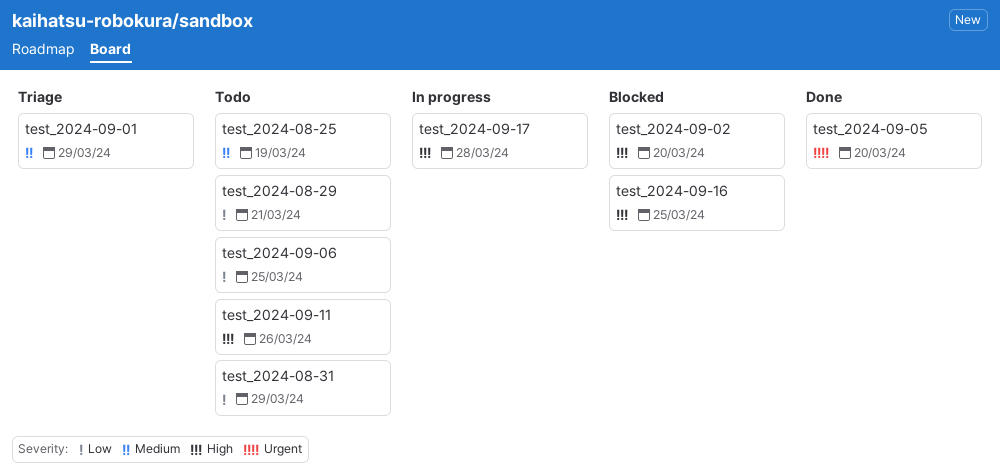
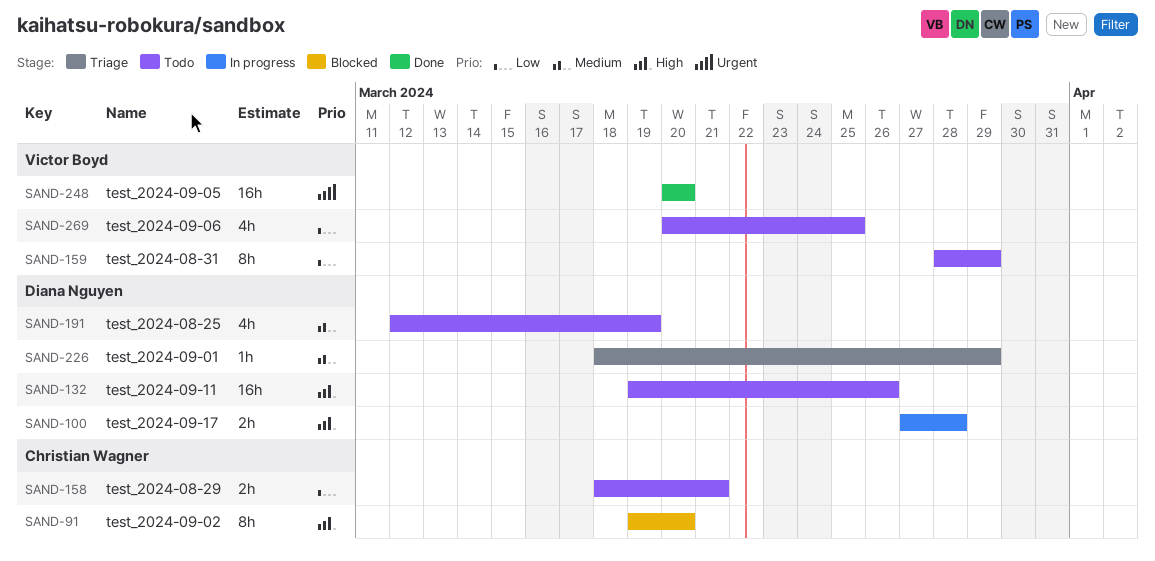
test_2024-09-16: present -> none

